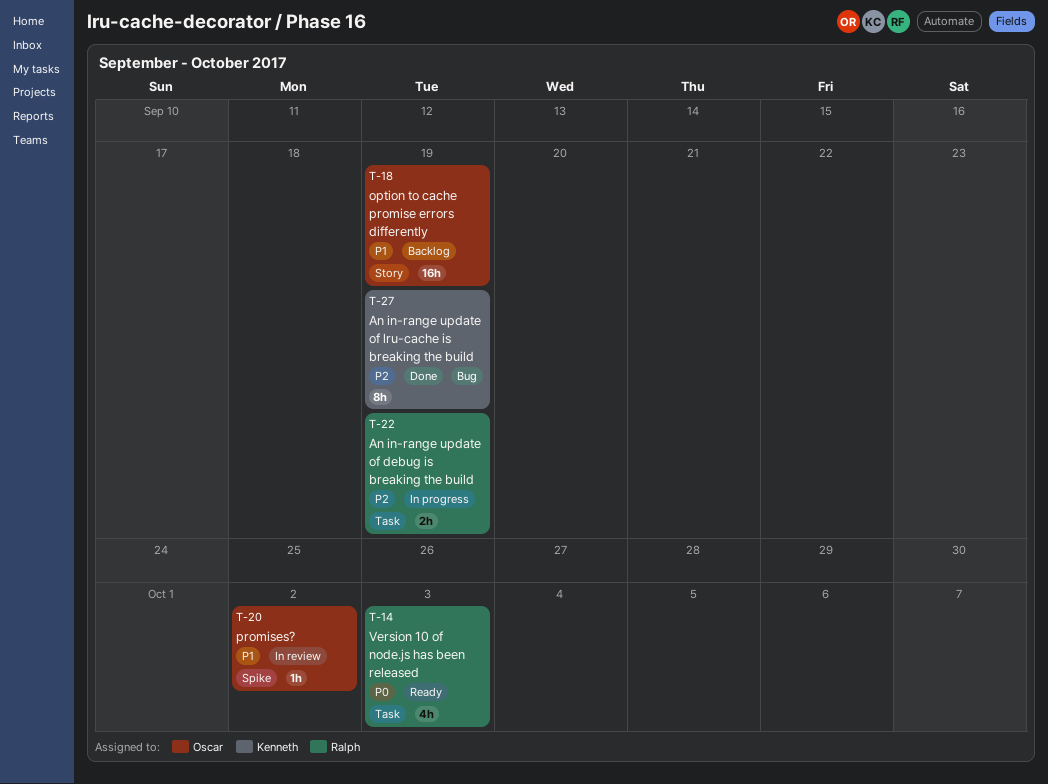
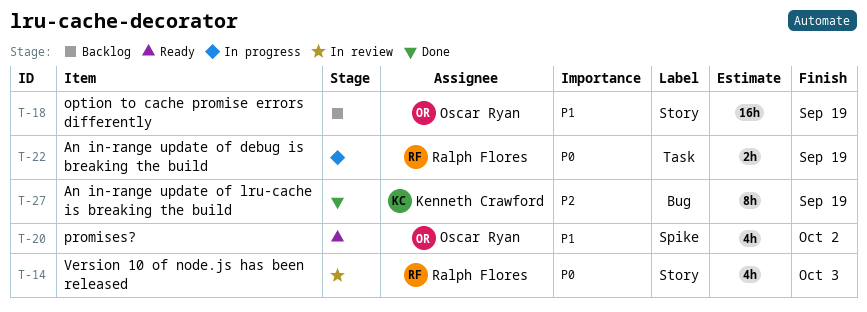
T-14, status: Ready -> In review
T-14, label: Task -> Story
T-20, status: In review -> Ready
T-20, estimate: 1h -> 4h
T-22, priority: P2 -> P0

